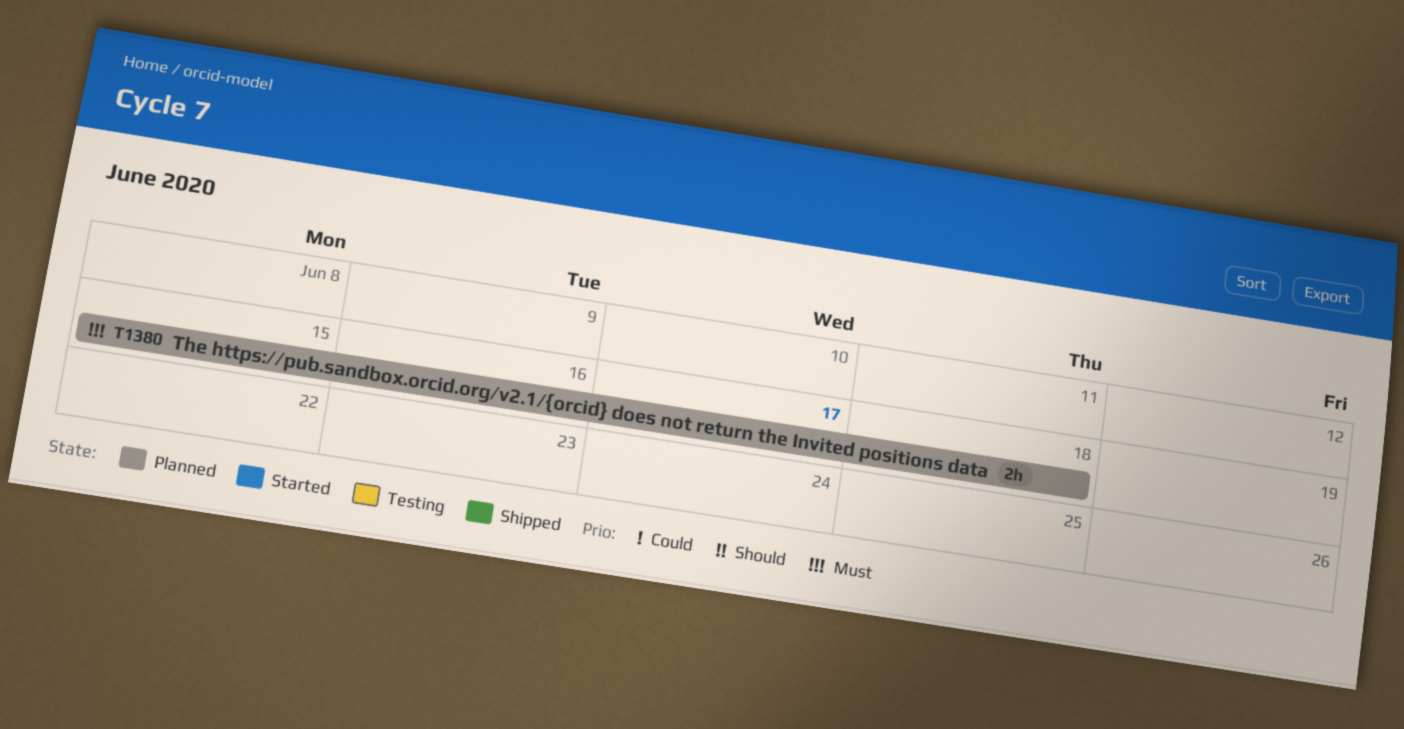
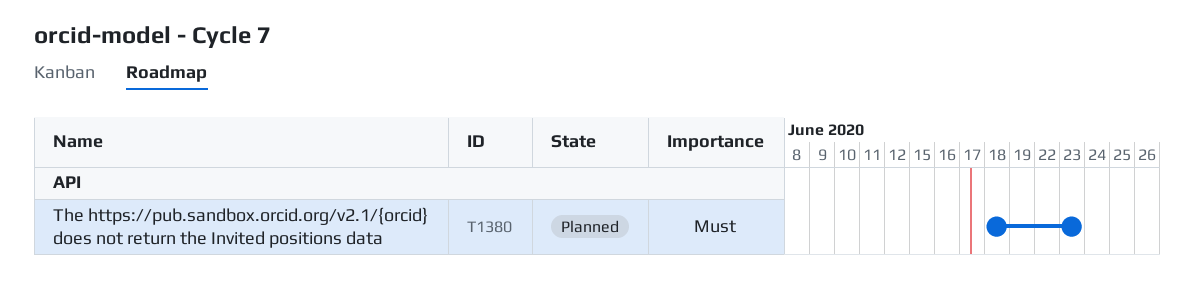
T1380, start: Jun 15 -> Jun 18
T1380, due: Jun 18 -> Jun 23

